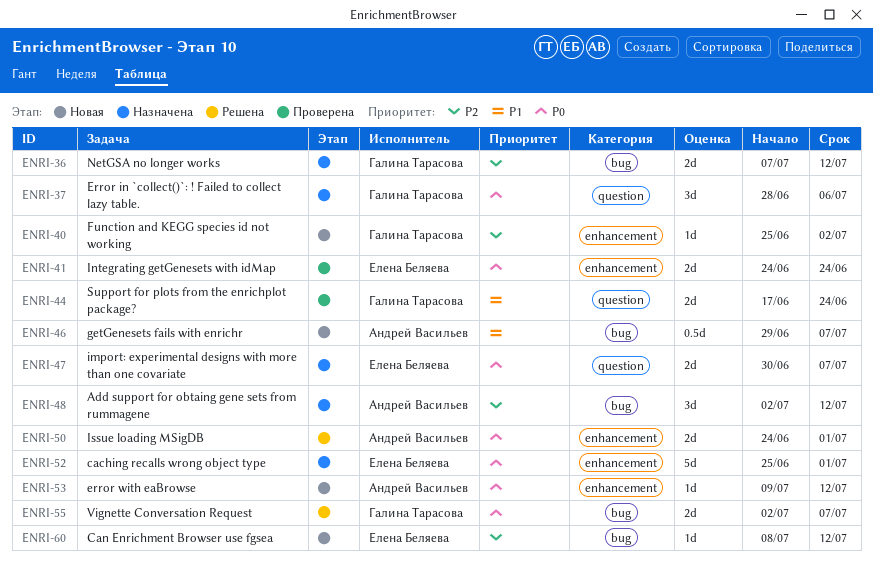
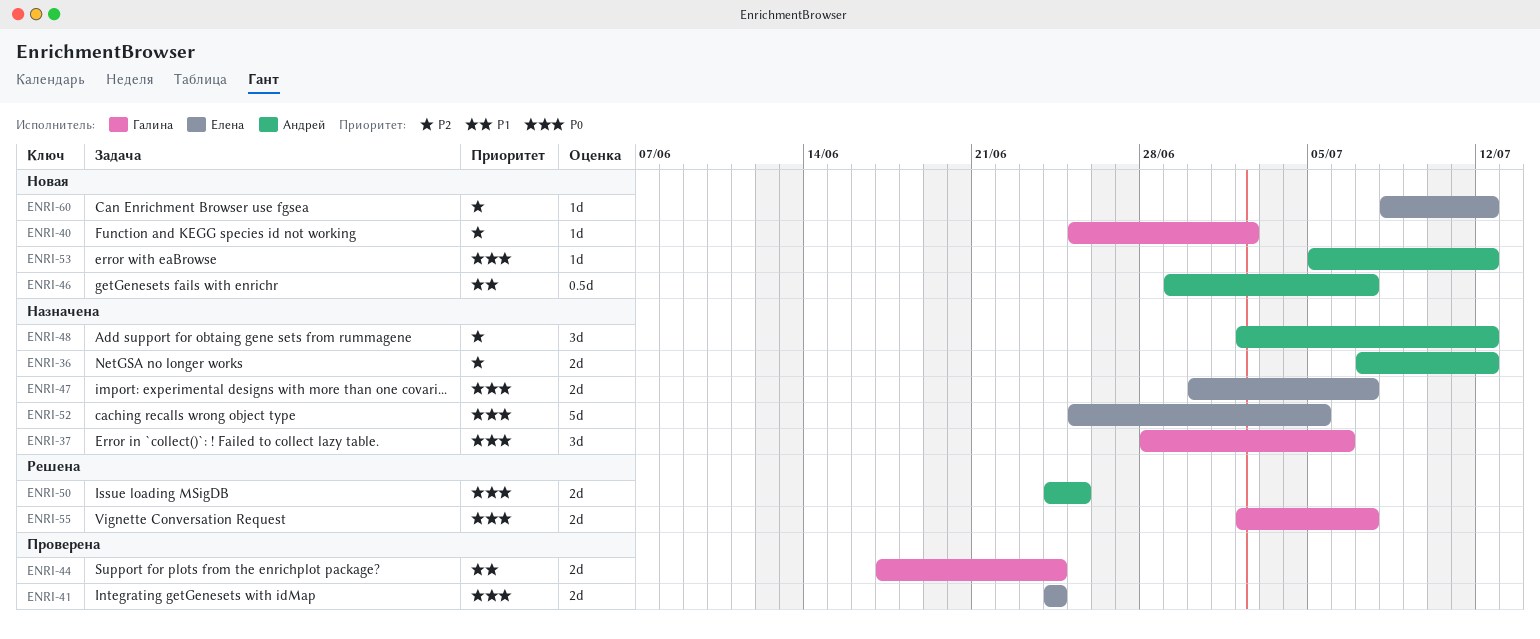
ENRI-36, owner: Галина Тарасова -> Андрей Васильев
ENRI-50, due: Jul 1 -> Jun 25
ENRI-52, due: Jul 1 -> Jul 5
ENRI-53, start: Jul 9 -> Jul 5

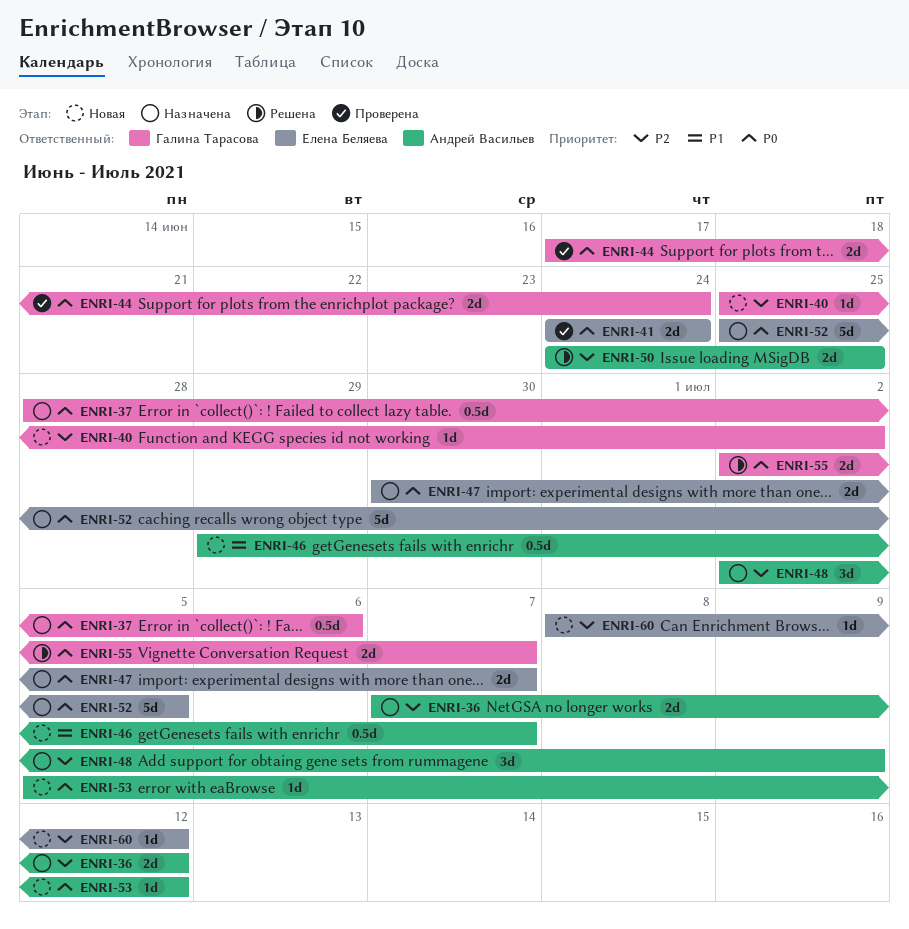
ENRI-37, estimate: 3d -> 0.5d
ENRI-44, priority: P1 -> P0
ENRI-48, due: Jul 12 -> Jul 9
ENRI-50, priority: P0 -> P2

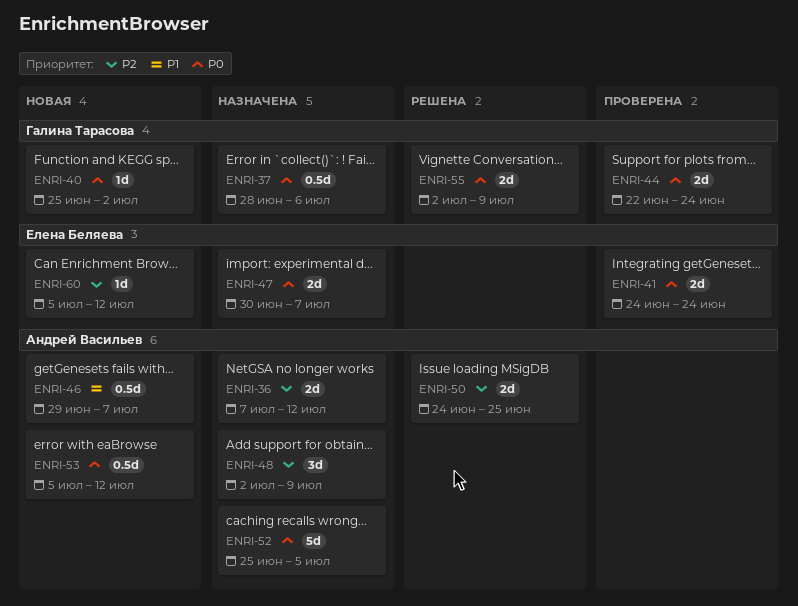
ENRI-40, priority: P2 -> P0
ENRI-44, start: Jun 17 -> Jun 22
ENRI-52, owner: Елена Беляева -> Андрей Васильев
ENRI-53, estimate: 1d -> 0.5d
ENRI-55, due: Jul 7 -> Jul 9
ENRI-60, start: Jul 8 -> Jul 5

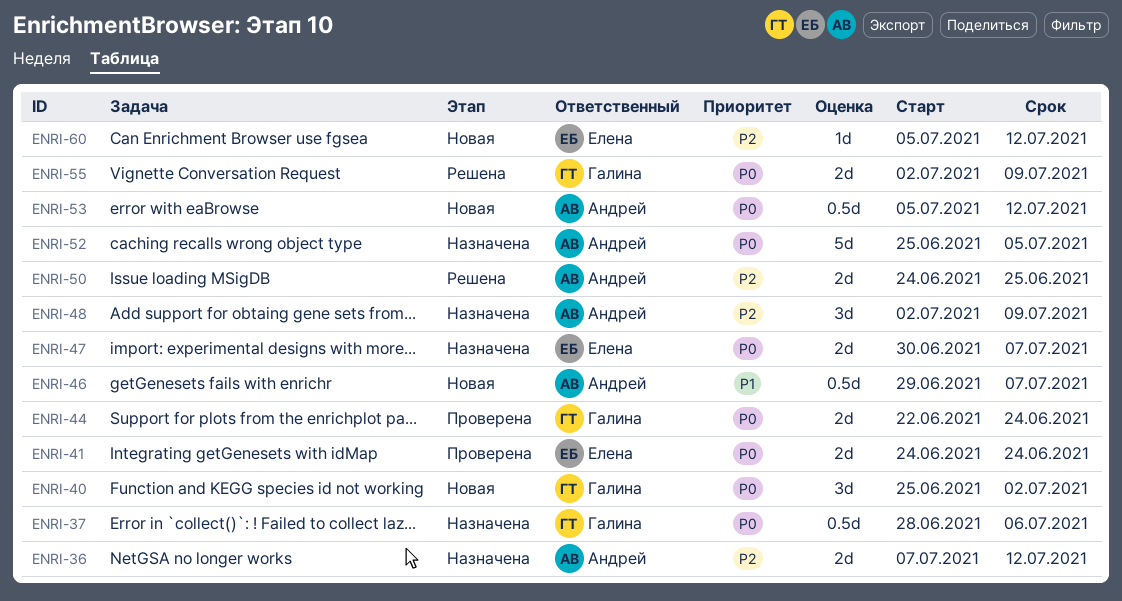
ENRI-40, estimate: 1d -> 3d

